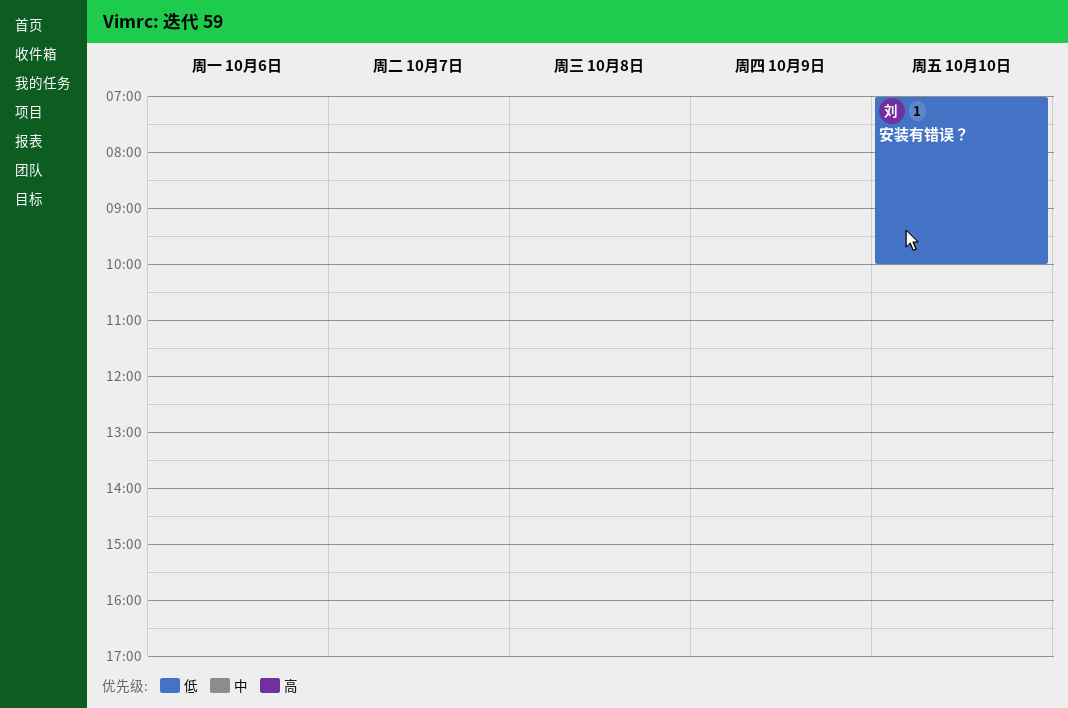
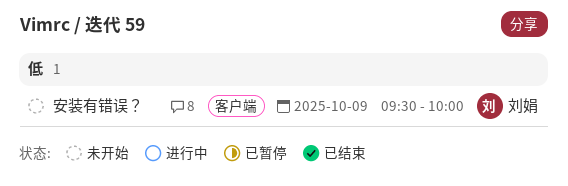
安装有错误？, day: Oct 10 -> Oct 9
安装有错误？, begins: 07:00 -> 09:30

